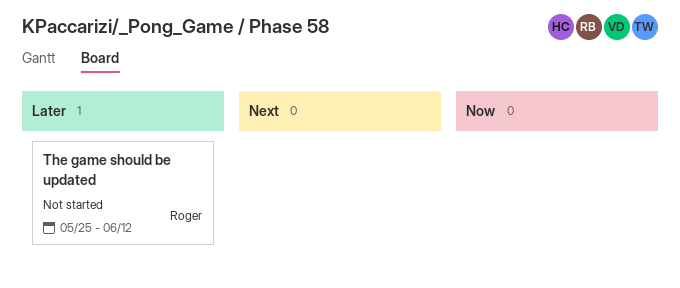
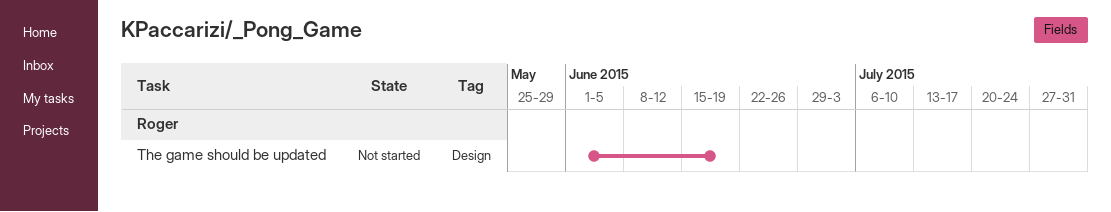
The game should be updated, start: May 25 -> Jun 1
The game should be updated, due: Jun 12 -> Jun 19

